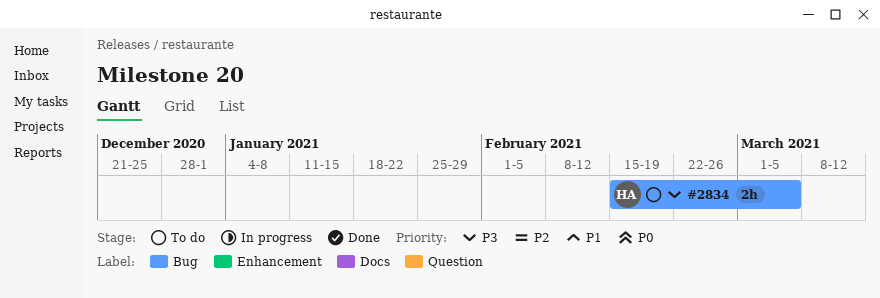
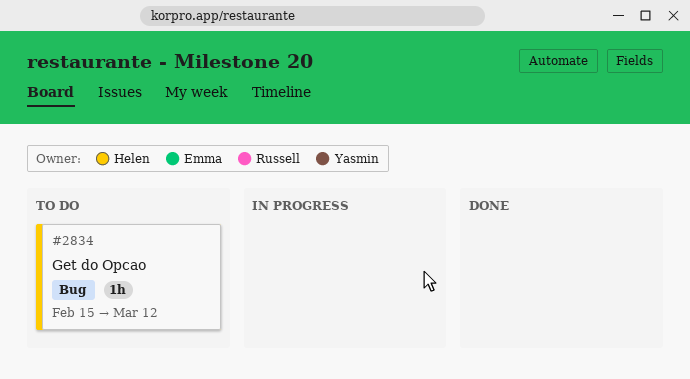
#2834, estimate: 2h -> 1h
#2834, due: Mar 5 -> Mar 12

